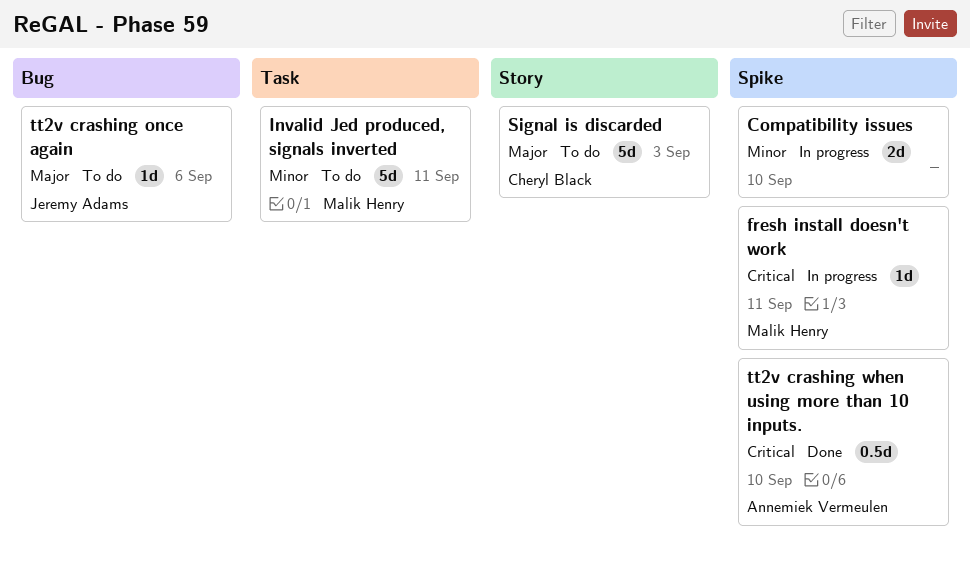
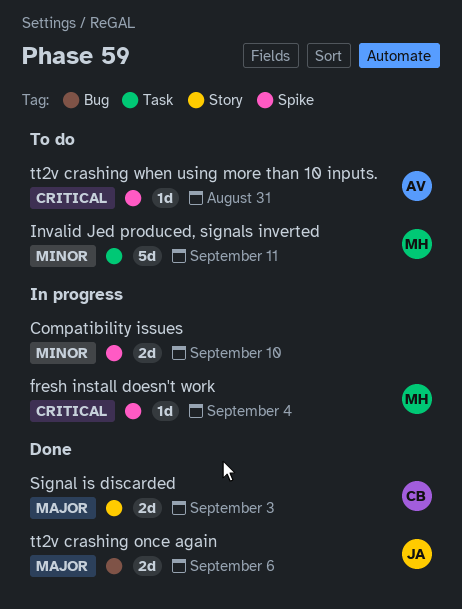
fresh install doesn't work, due: Sep 11 -> Sep 4
Signal is discarded, status: To do -> Done
Signal is discarded, estimate: 5d -> 2d
tt2v crashing once again, status: To do -> Done
tt2v crashing once again, estimate: 1d -> 2d
tt2v crashing when using more than 10 inputs., status: Done -> To do
tt2v crashing when using more than 10 inputs., estimate: 0.5d -> 1d
tt2v crashing when using more than 10 inputs., due: Sep 10 -> Aug 31

